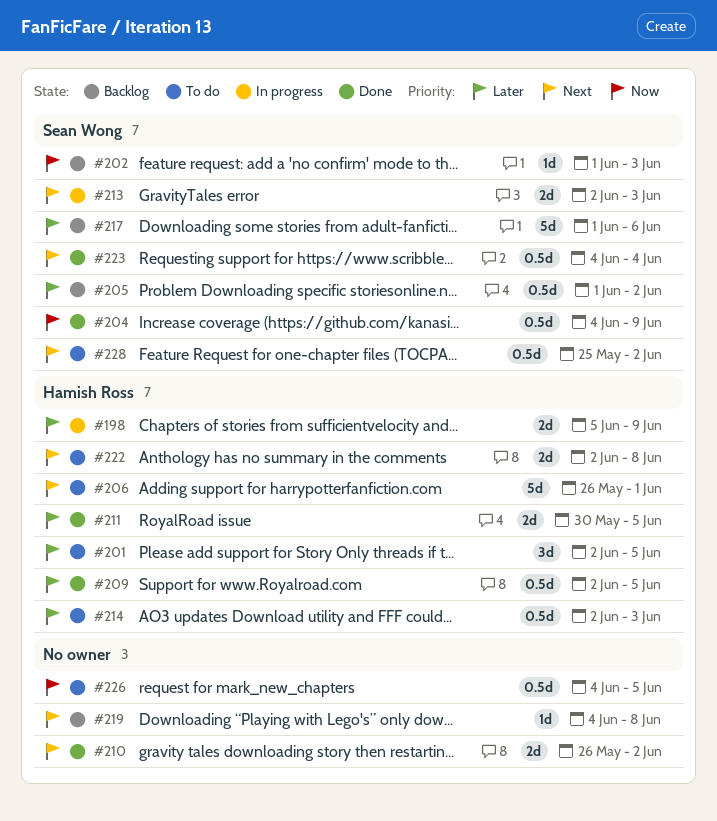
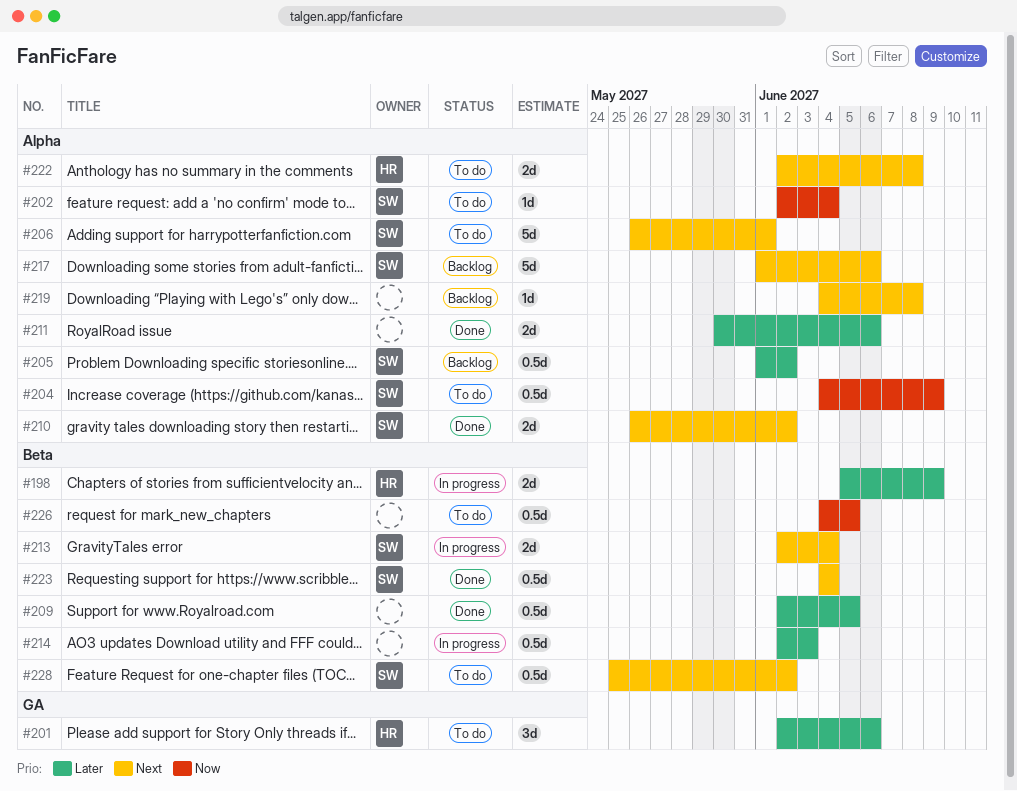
#201, due: Jun 5 -> Jun 6
#202, status: Backlog -> To do
#202, start: Jun 1 -> Jun 2
#202, due: Jun 3 -> Jun 4
#204, status: Done -> To do
#206, owner: Hamish Ross -> Sean Wong
#209, owner: Hamish Ross -> none
#210, owner: none -> Sean Wong
#211, owner: Hamish Ross -> none
#211, due: Jun 5 -> Jun 6
#213, due: Jun 3 -> Jun 4
#214, status: To do -> In progress
#214, owner: Hamish Ross -> none
#217, priority: Later -> Next

